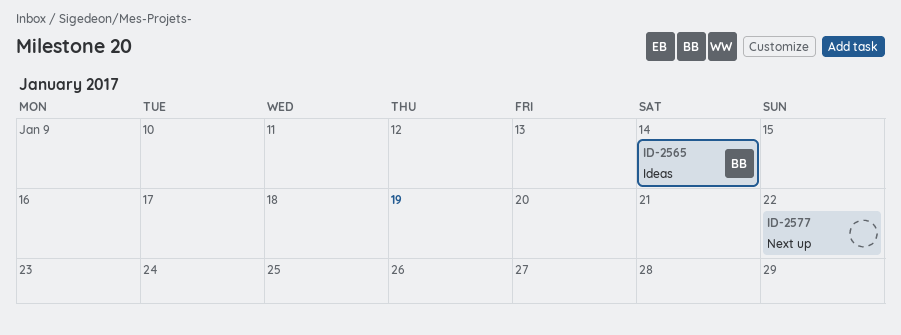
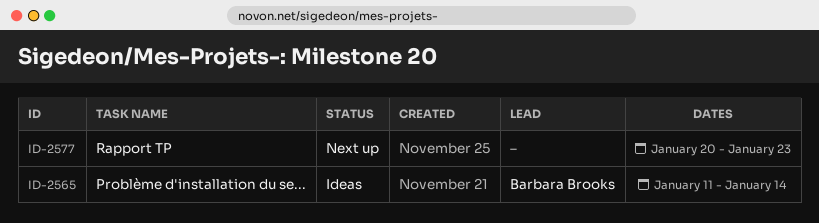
ID-2577, due: Jan 22 -> Jan 23

